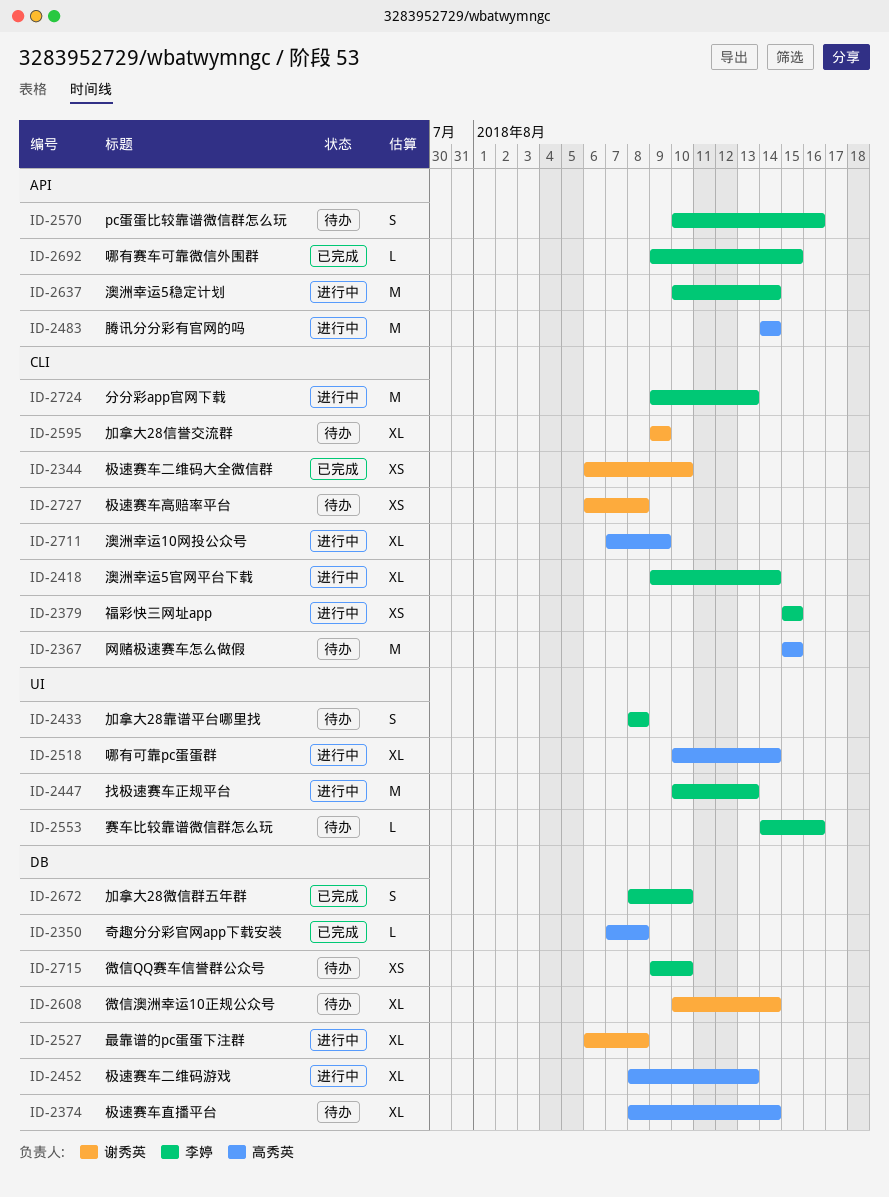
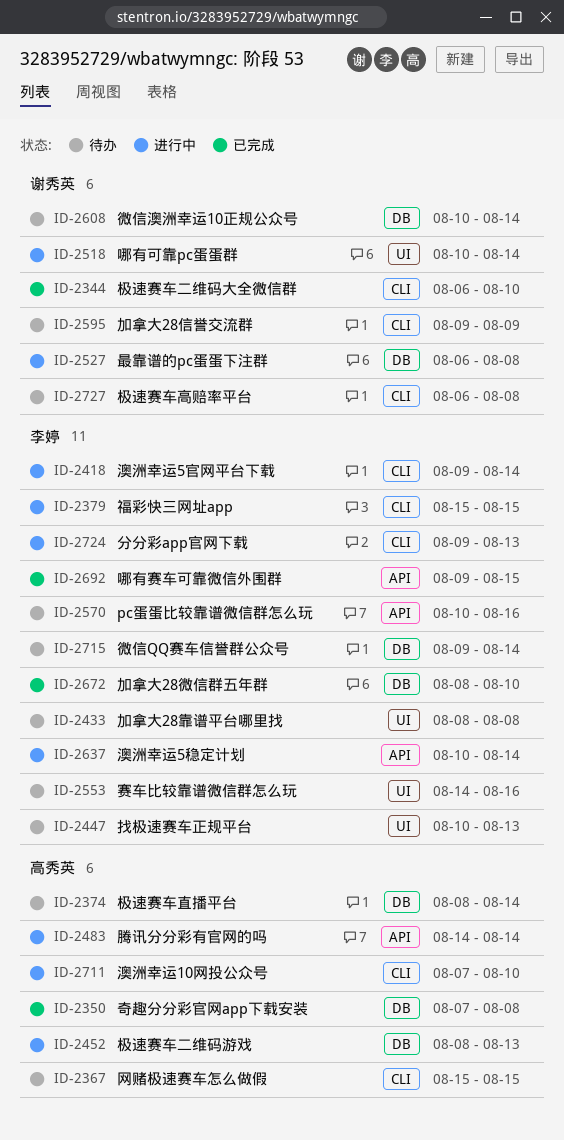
ID-2447, status: 进行中 -> 待办
ID-2518, owner: 高秀英 -> 谢秀英
ID-2711, due: Aug 9 -> Aug 10
ID-2715, due: Aug 10 -> Aug 14

